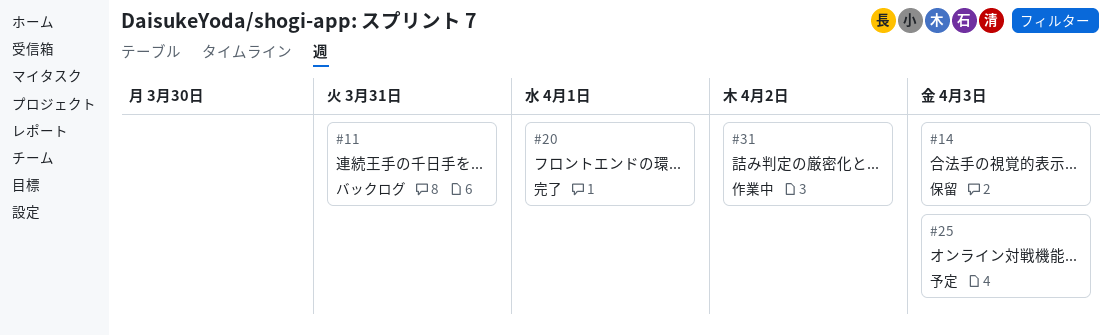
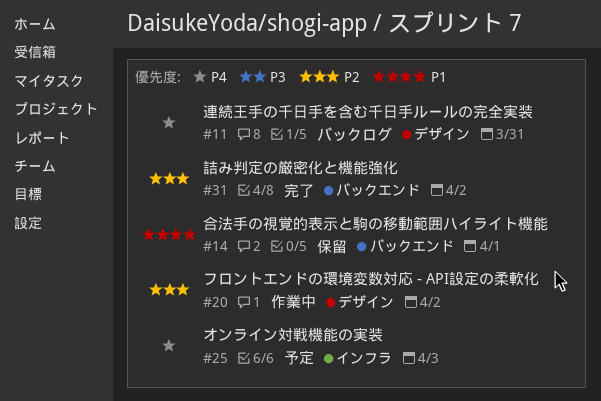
#14, due: Apr 3 -> Apr 1
#20, status: 完了 -> 作業中
#20, due: Apr 1 -> Apr 2
#31, status: 作業中 -> 完了

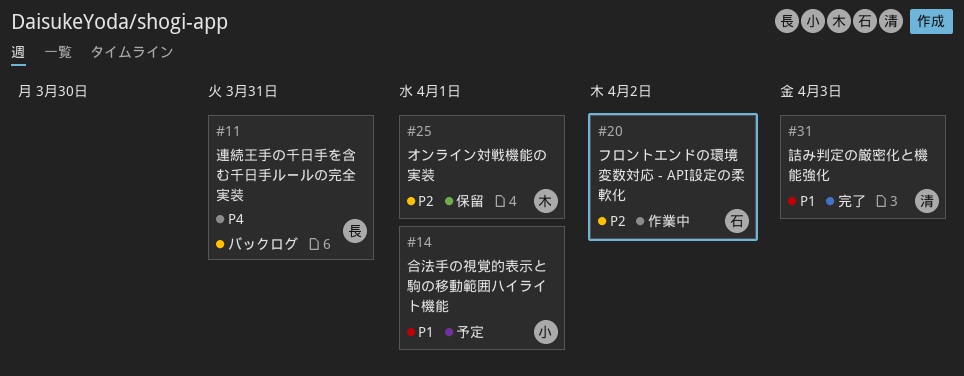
#14, status: 保留 -> 予定
#25, status: 予定 -> 保留
#25, priority: P4 -> P2
#25, due: Apr 3 -> Apr 1
#31, priority: P2 -> P1
#31, due: Apr 2 -> Apr 3

